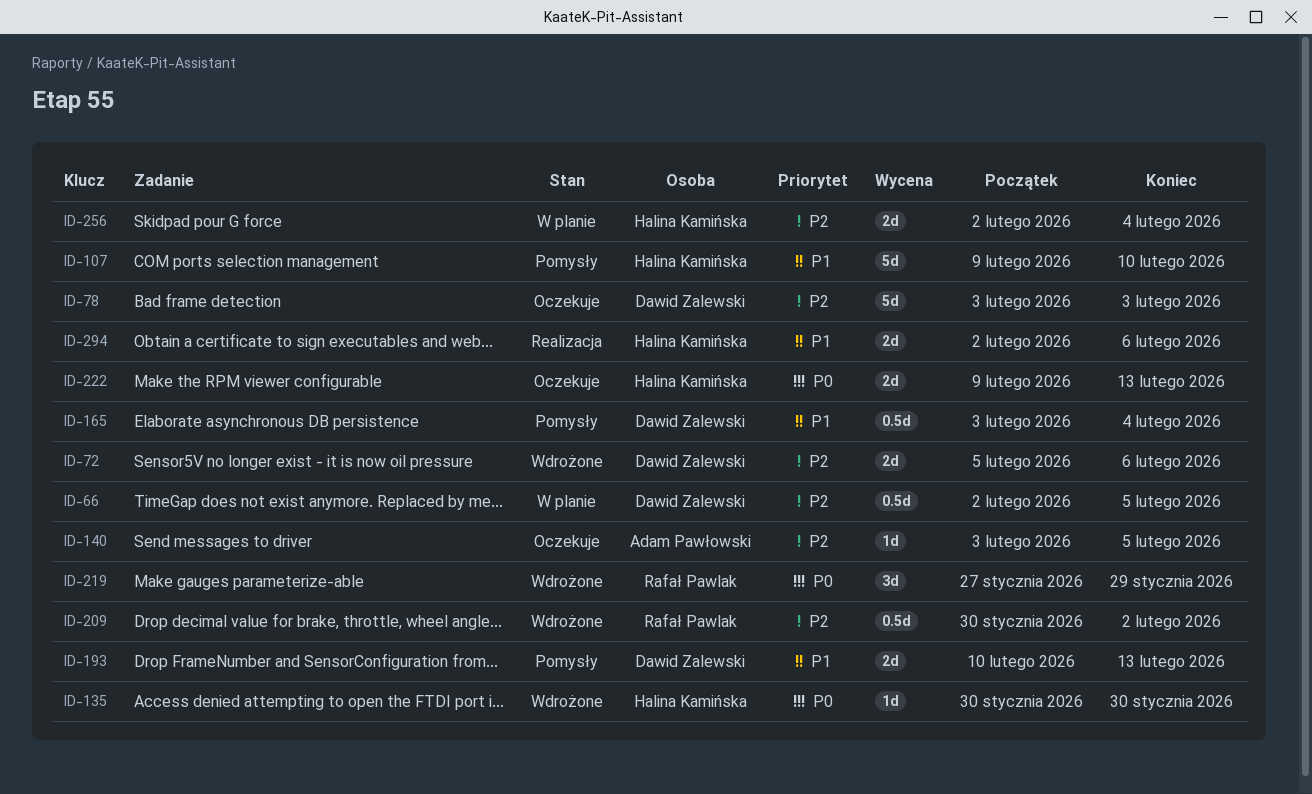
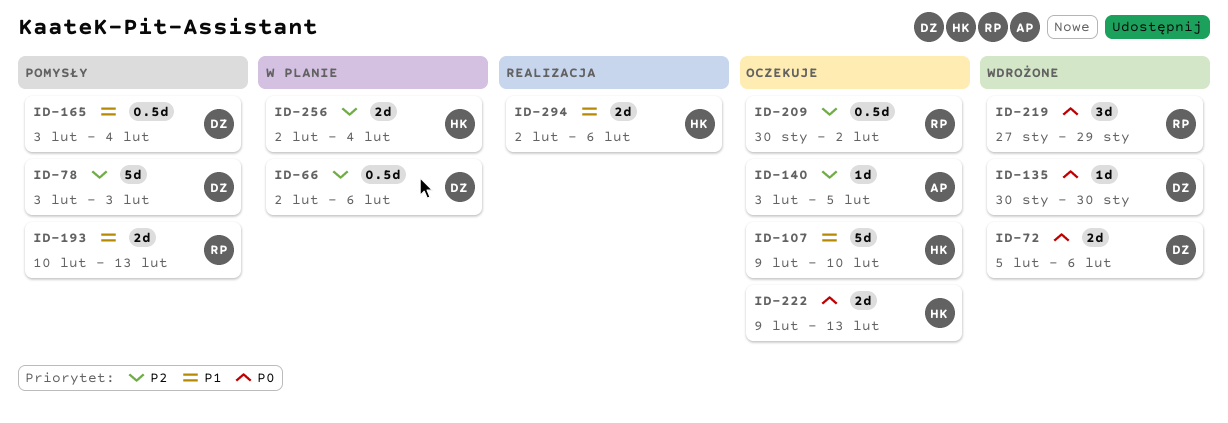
ID-66, due: Feb 5 -> Feb 6
ID-72, priority: P2 -> P0
ID-78, status: Oczekuje -> Pomysły
ID-107, status: Pomysły -> Oczekuje
ID-135, owner: Halina Kamińska -> Dawid Zalewski
ID-193, owner: Dawid Zalewski -> Rafał Pawlak
ID-209, status: Wdrożone -> Oczekuje

